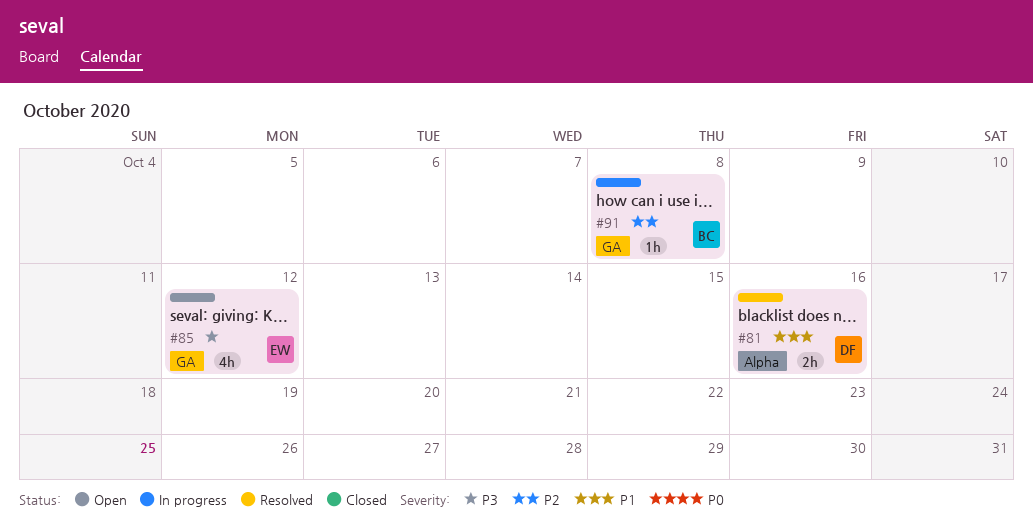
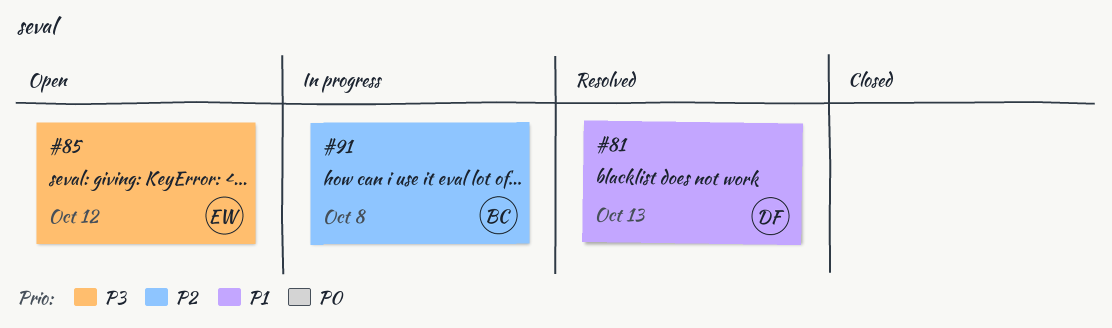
#81, due: Oct 16 -> Oct 13

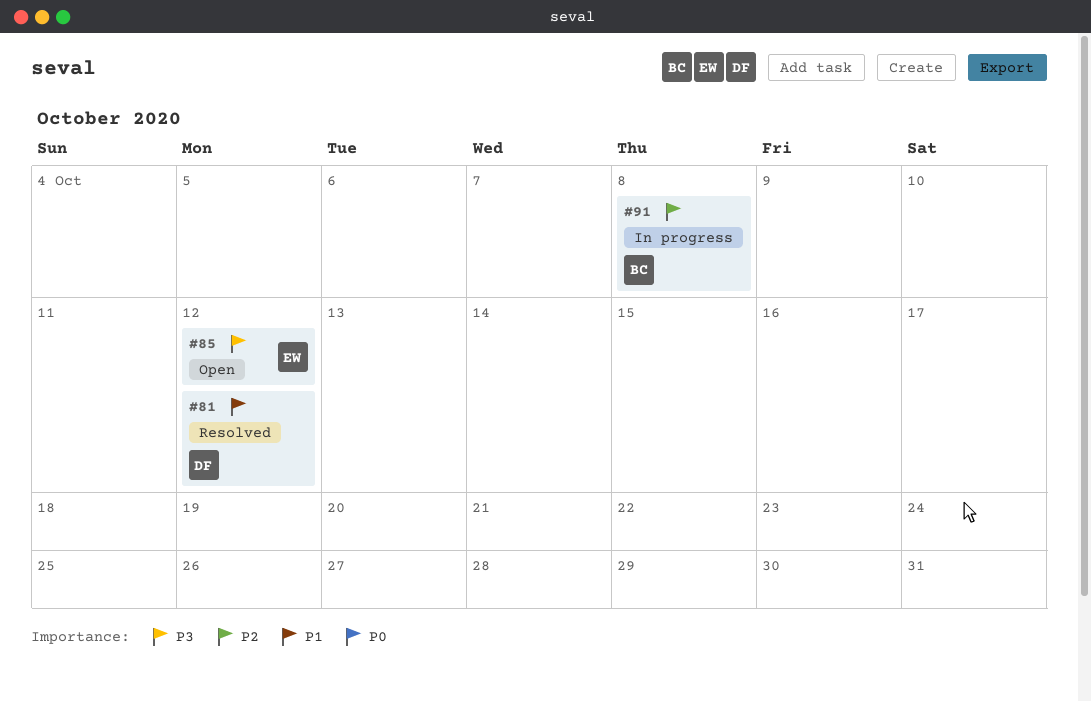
#81, due: Oct 13 -> Oct 12

